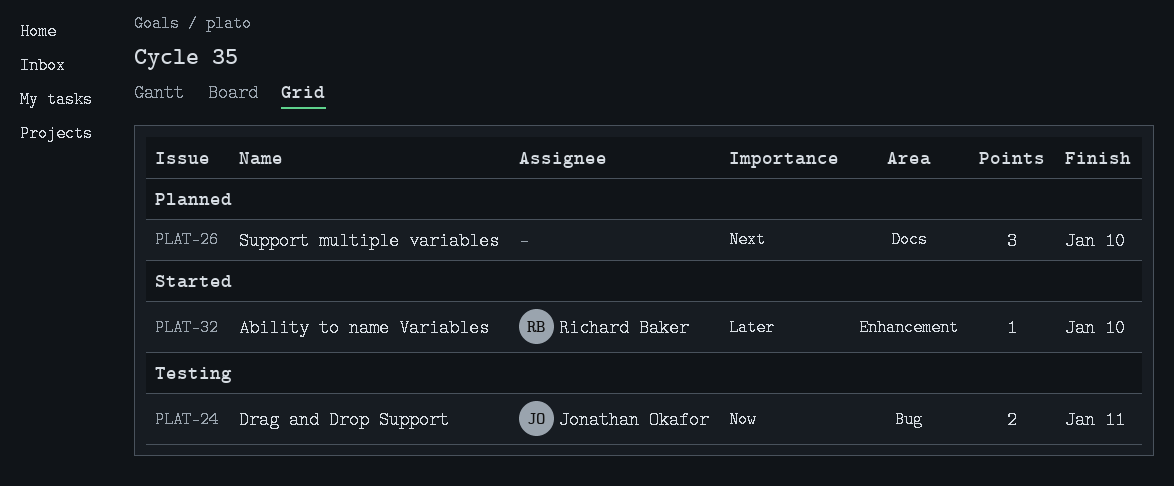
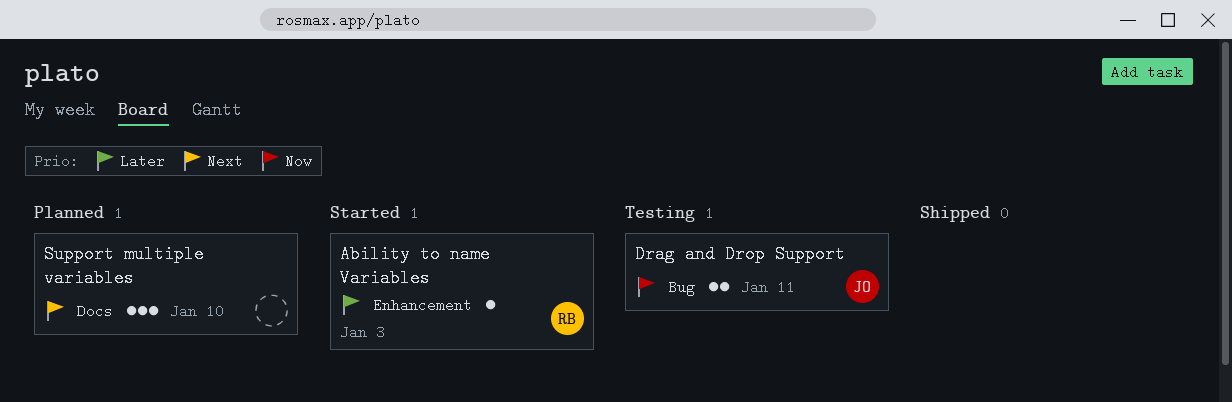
Ability to name Variables, due: Jan 10 -> Jan 3

